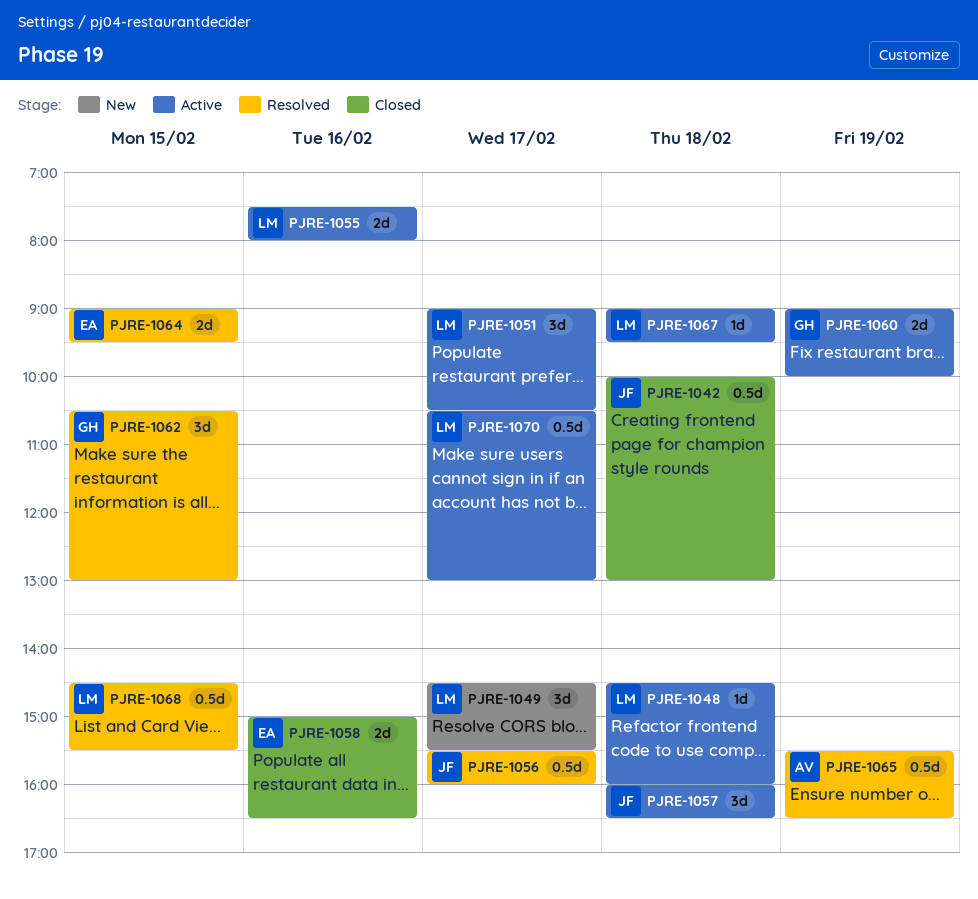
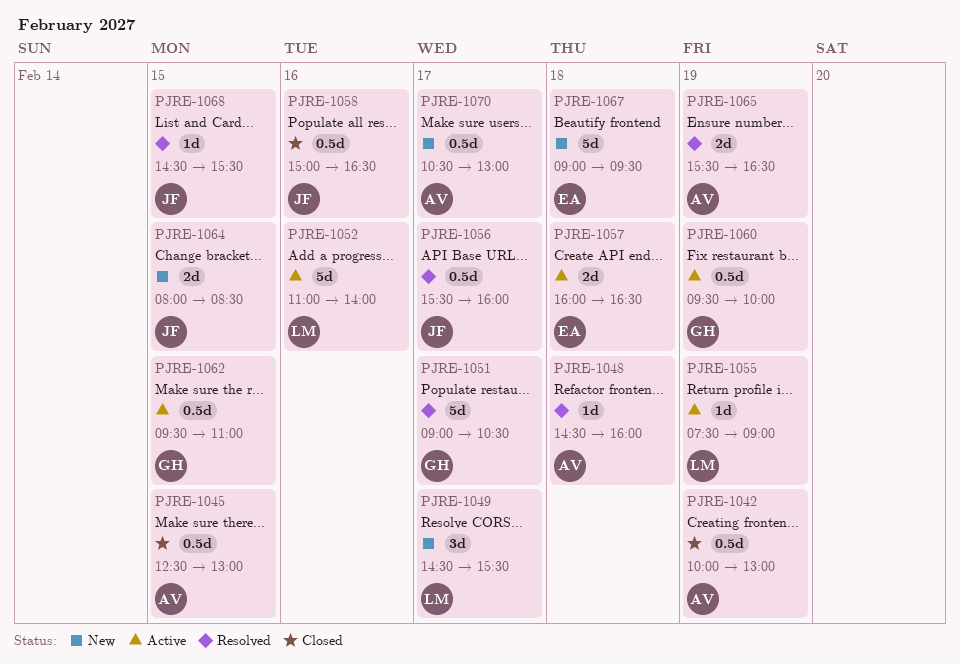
PJRE-1042, owner: JF -> AV
PJRE-1042, day: Feb 18 -> Feb 19
PJRE-1045: none -> present
PJRE-1048, status: Active -> Resolved
PJRE-1048, owner: LM -> AV
PJRE-1051, status: Active -> Resolved
PJRE-1051, owner: LM -> GH
PJRE-1051, estimate: 3d -> 5d
PJRE-1052: none -> present
PJRE-1055, estimate: 2d -> 1d
PJRE-1055, day: Feb 16 -> Feb 19
PJRE-1055, ends: 08:00 -> 09:00
PJRE-1057, owner: JF -> EA
PJRE-1057, estimate: 3d -> 2d
PJRE-1058, owner: EA -> JF
PJRE-1058, estimate: 2d -> 0.5d
PJRE-1060, estimate: 2d -> 0.5d
PJRE-1060, begins: 09:00 -> 09:30
PJRE-1062, status: Resolved -> Active
PJRE-1062, estimate: 3d -> 0.5d
PJRE-1062, begins: 10:30 -> 09:30
PJRE-1062, ends: 13:00 -> 11:00
PJRE-1064, status: Resolved -> New
PJRE-1064, owner: EA -> JF
PJRE-1064, begins: 09:00 -> 08:00
PJRE-1064, ends: 09:30 -> 08:30
PJRE-1065, estimate: 0.5d -> 2d
PJRE-1067, status: Active -> New
PJRE-1067, owner: LM -> EA
PJRE-1067, estimate: 1d -> 5d
PJRE-1068, owner: LM -> JF
PJRE-1068, estimate: 0.5d -> 1d
PJRE-1070, status: Active -> New
PJRE-1070, owner: LM -> AV

